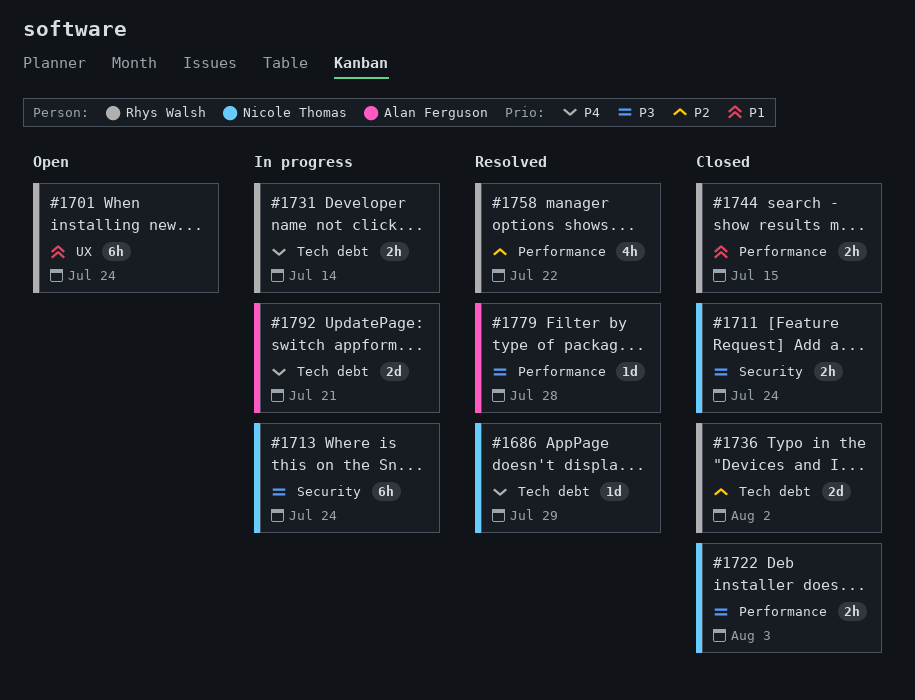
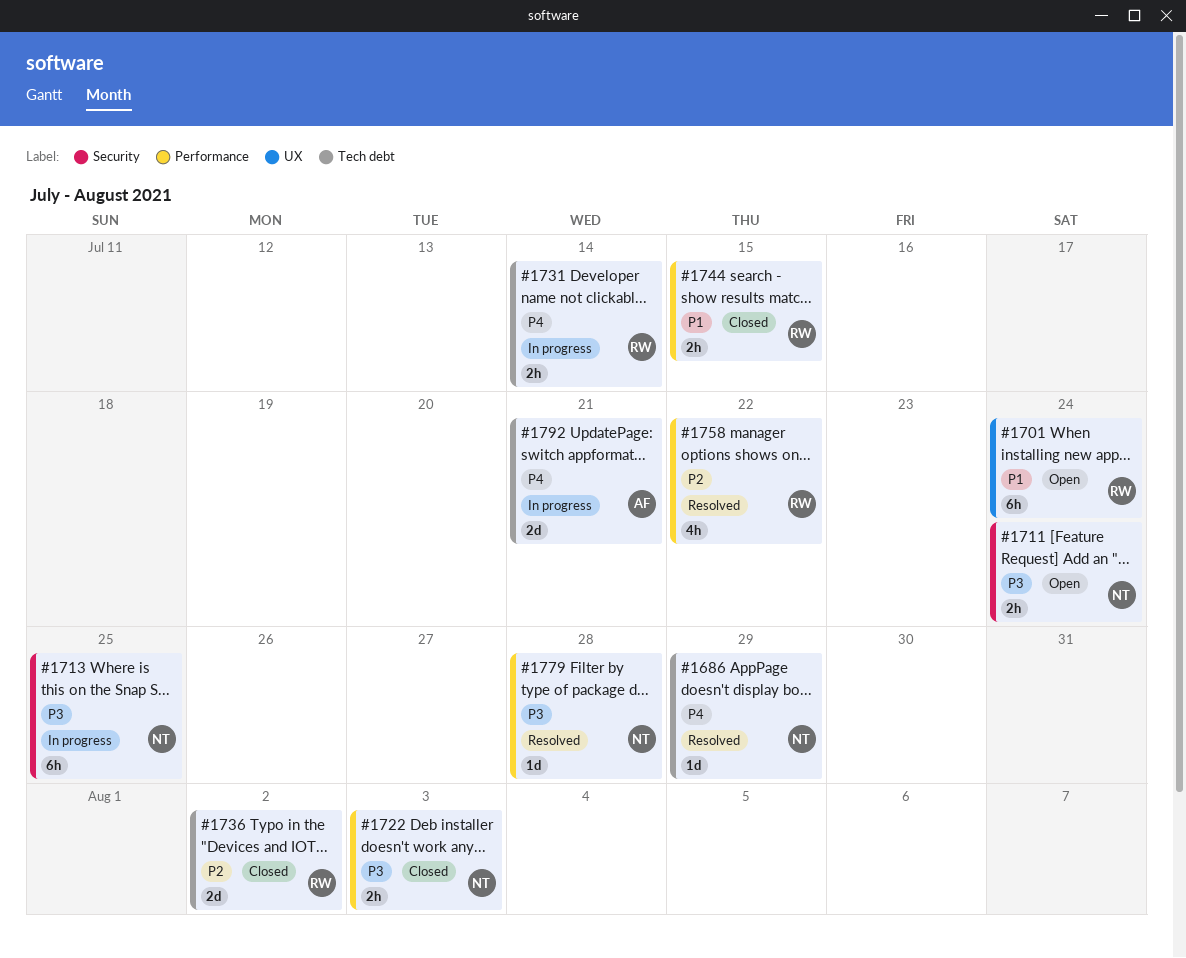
#1711, status: Closed -> Open
#1713, due: Jul 24 -> Jul 25
#1779, owner: Alan Ferguson -> Nicole Thomas

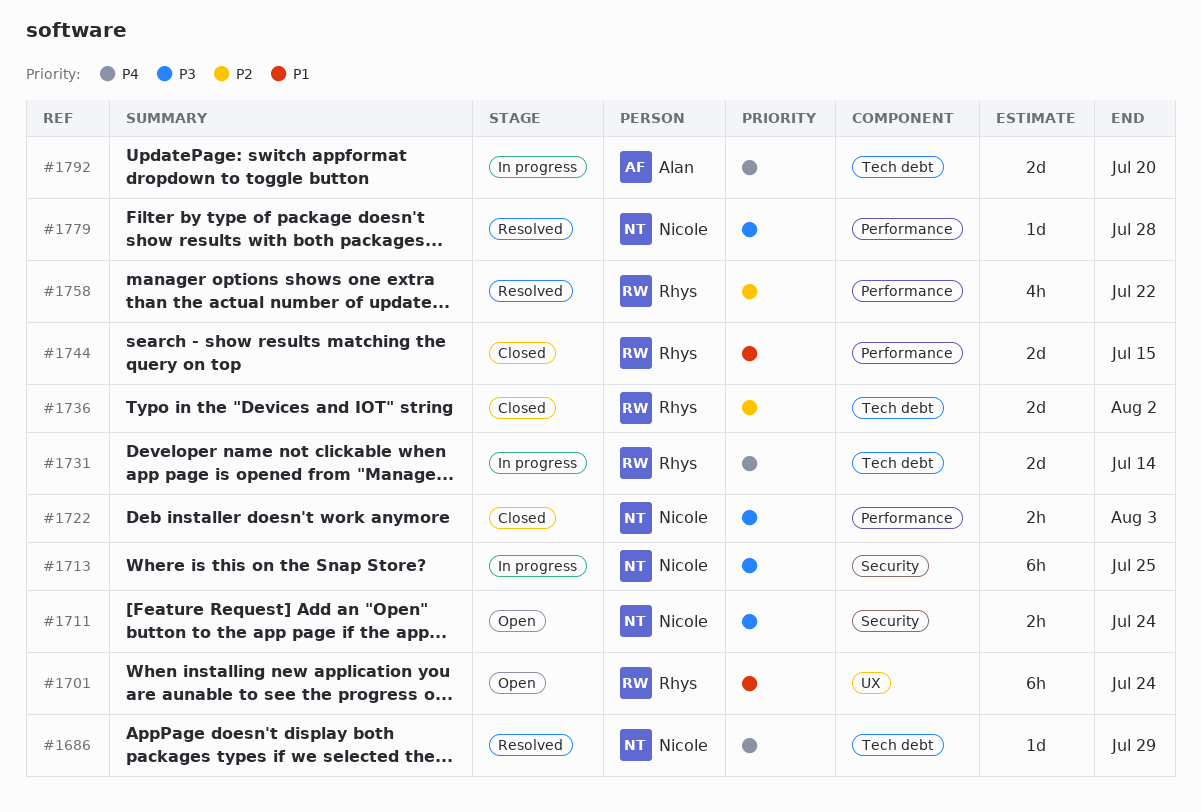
#1731, estimate: 2h -> 2d
#1744, estimate: 2h -> 2d
#1792, due: Jul 21 -> Jul 20

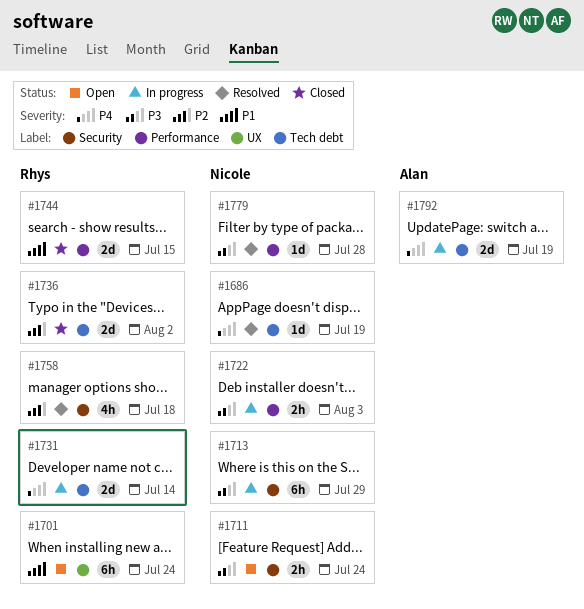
#1686, due: Jul 29 -> Jul 19
#1713, due: Jul 25 -> Jul 29
#1722, status: Closed -> In progress
#1758, label: Performance -> Security
#1758, due: Jul 22 -> Jul 18
#1792, due: Jul 20 -> Jul 19

